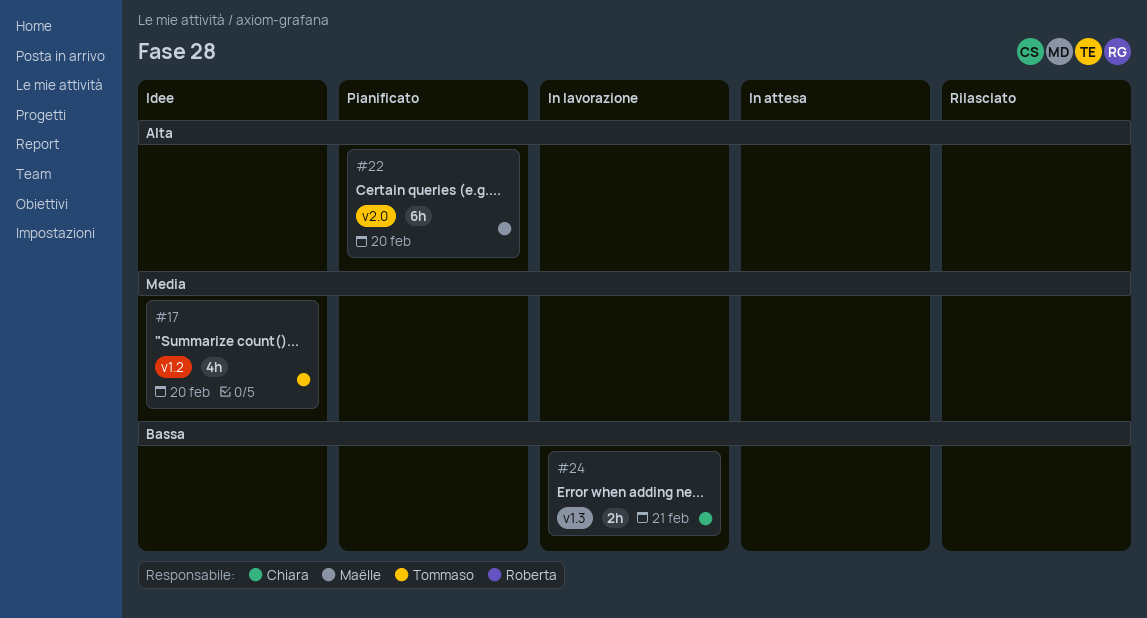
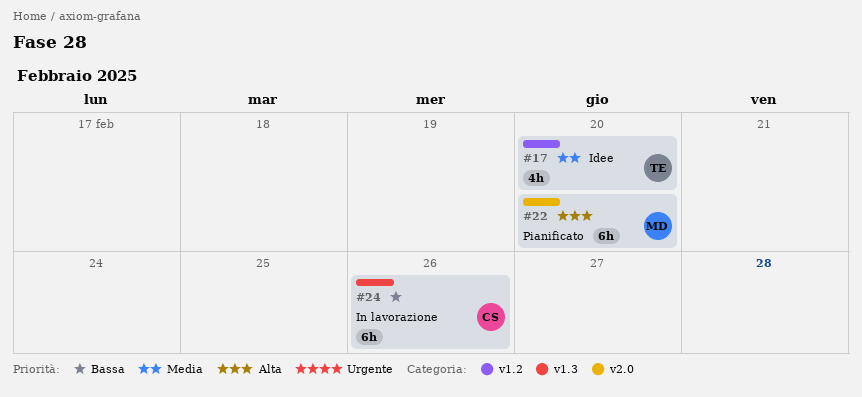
#24, estimate: 2h -> 6h
#24, due: Feb 21 -> Feb 26

